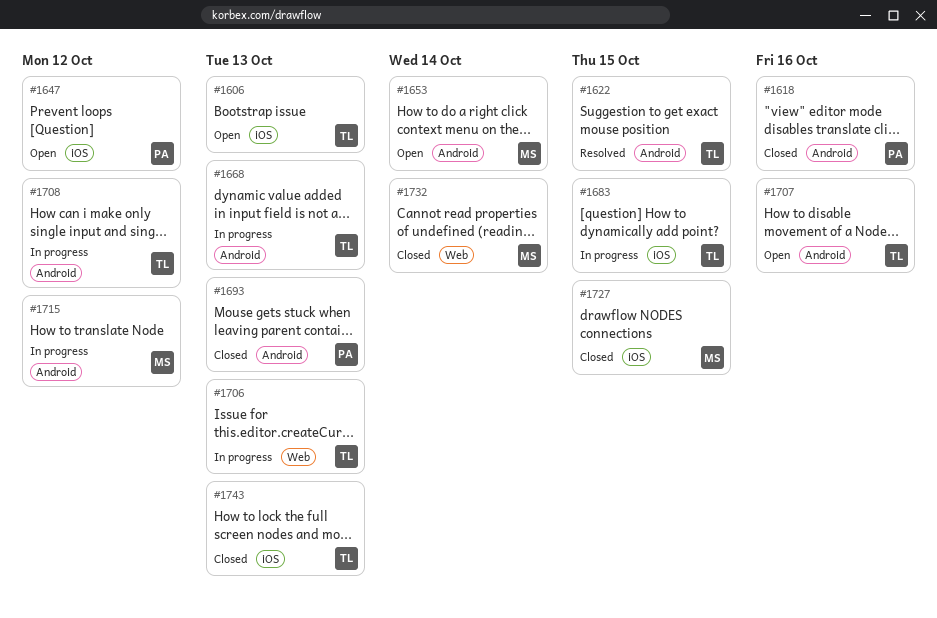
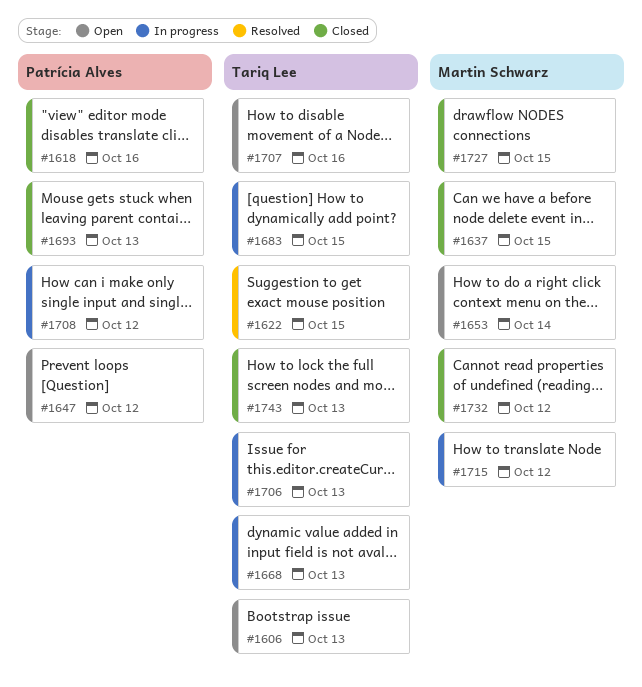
#1637: none -> present
#1708, owner: Tariq Lee -> Patrícia Alves
#1732, due: Oct 14 -> Oct 12

